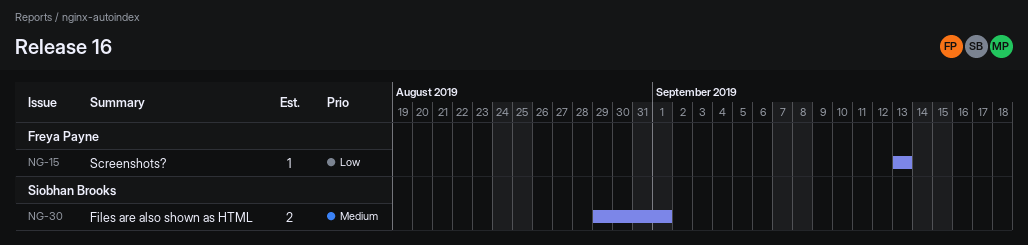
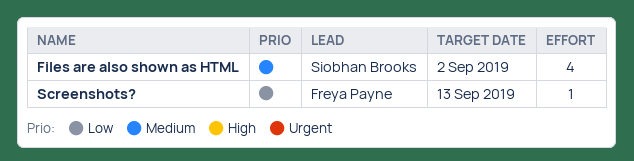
Files are also shown as HTML, estimate: 2 -> 4
Files are also shown as HTML, due: Sep 1 -> Sep 2

